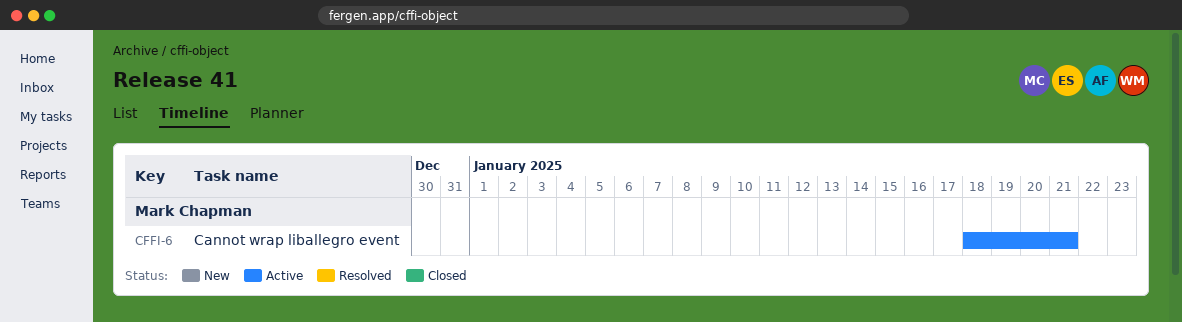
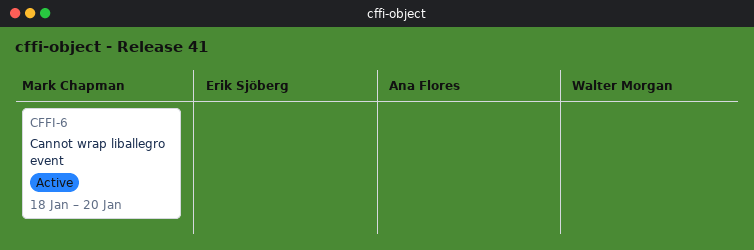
CFFI-6, due: Jan 21 -> Jan 20

